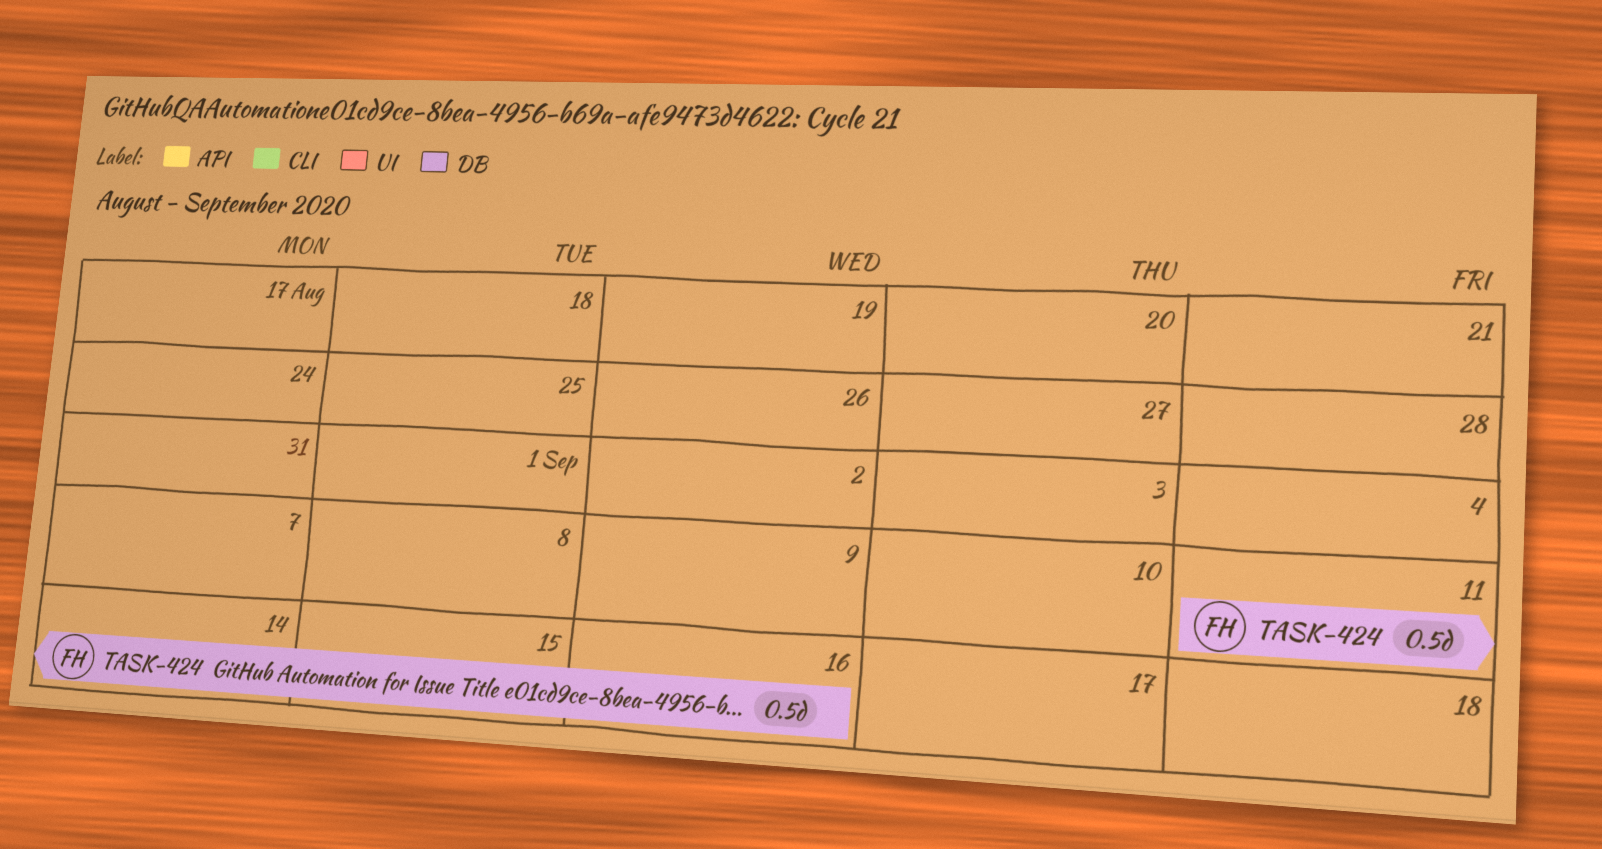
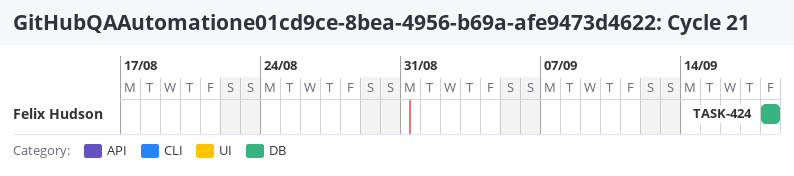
TASK-424, start: Sep 11 -> Sep 18
TASK-424, due: Sep 16 -> Sep 18

